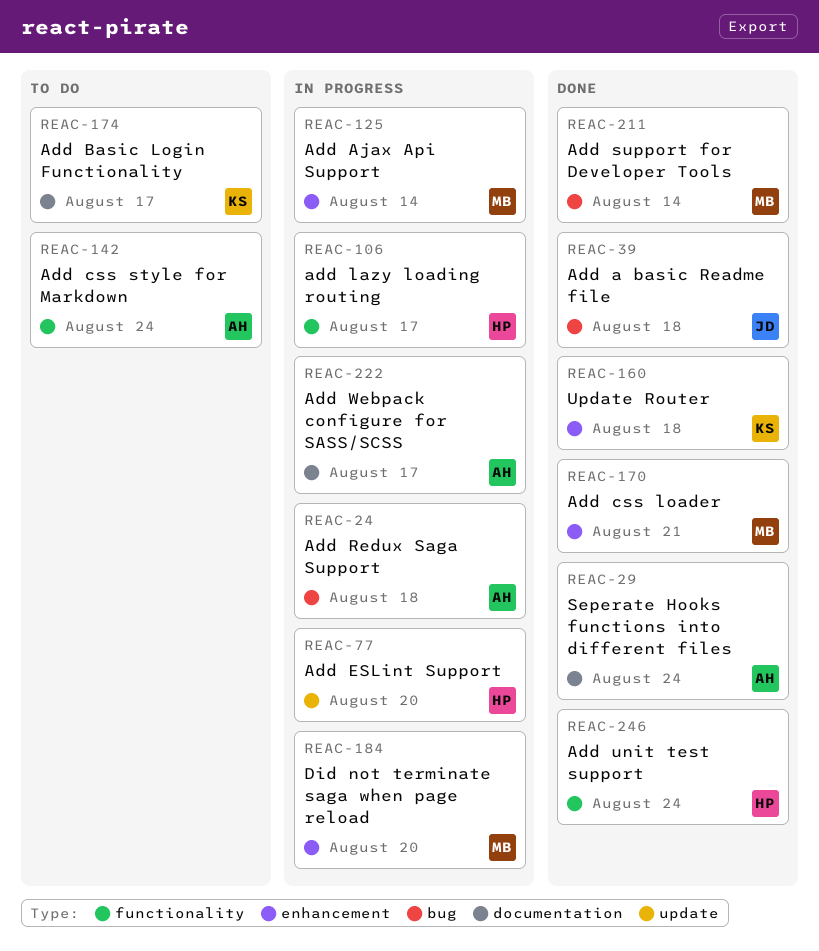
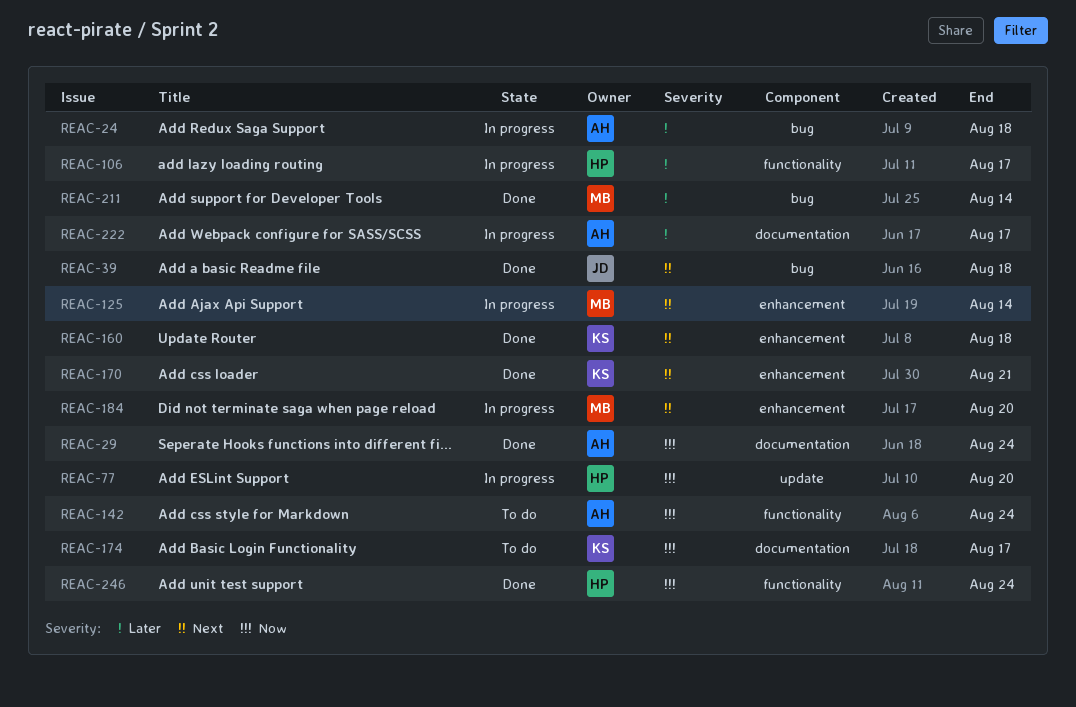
REAC-170, owner: MB -> KS

